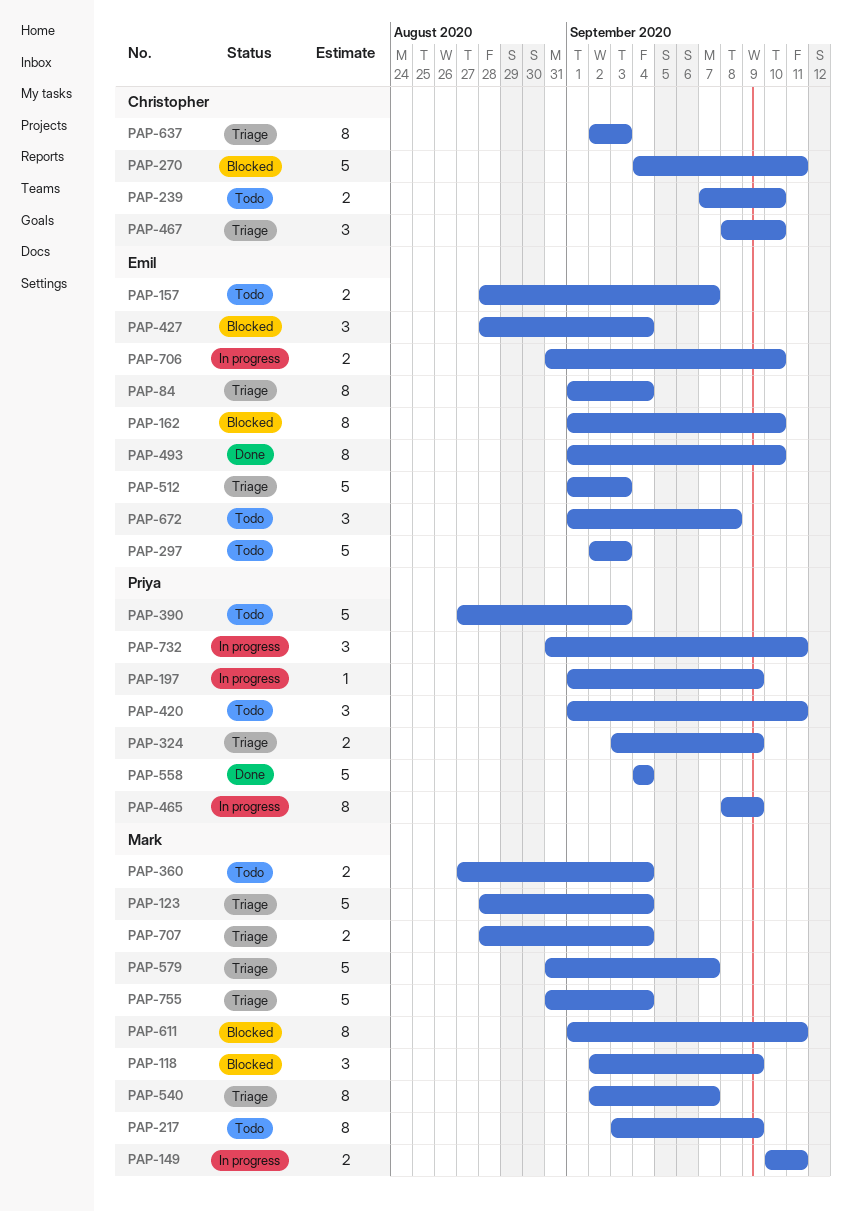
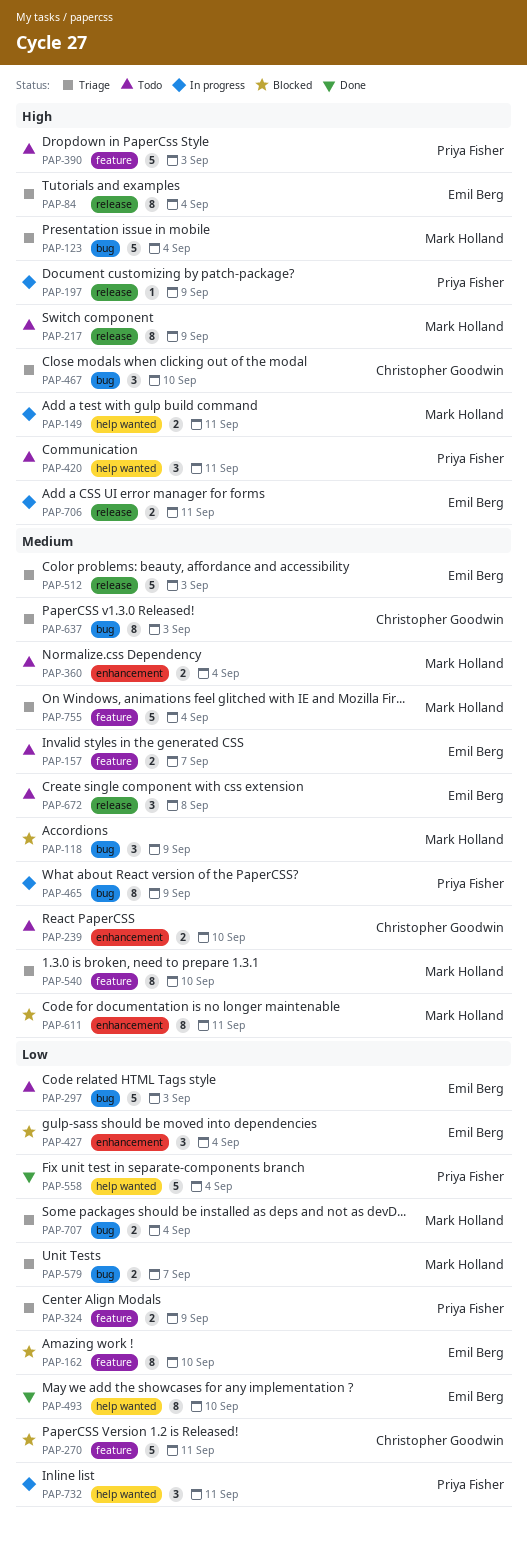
PAP-540, due: Sep 7 -> Sep 10
PAP-579, estimate: 5 -> 2
PAP-706, due: Sep 10 -> Sep 11

